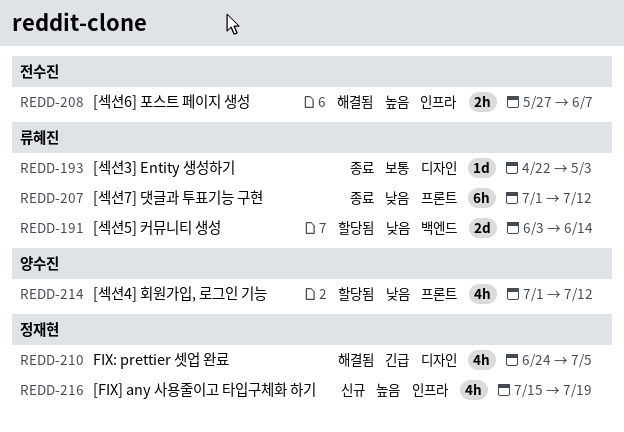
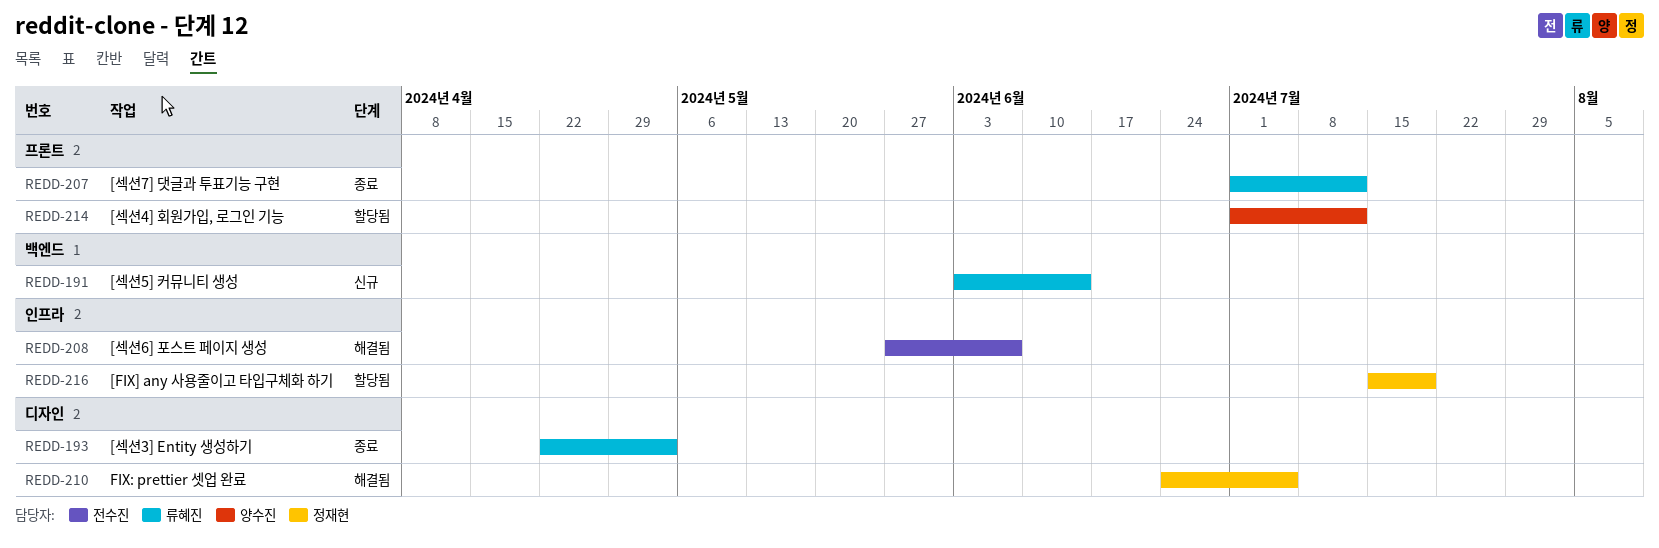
REDD-191, status: 할당됨 -> 신규
REDD-216, status: 신규 -> 할당됨

